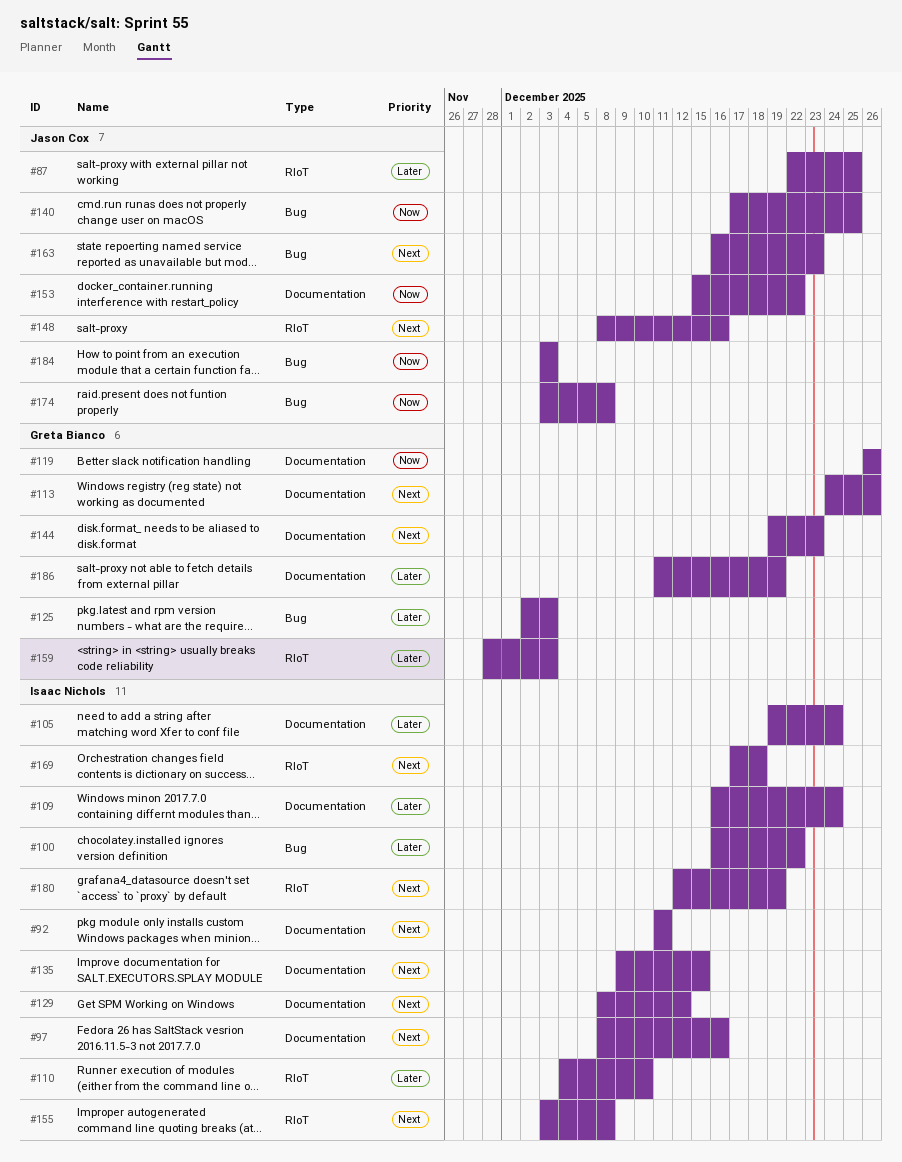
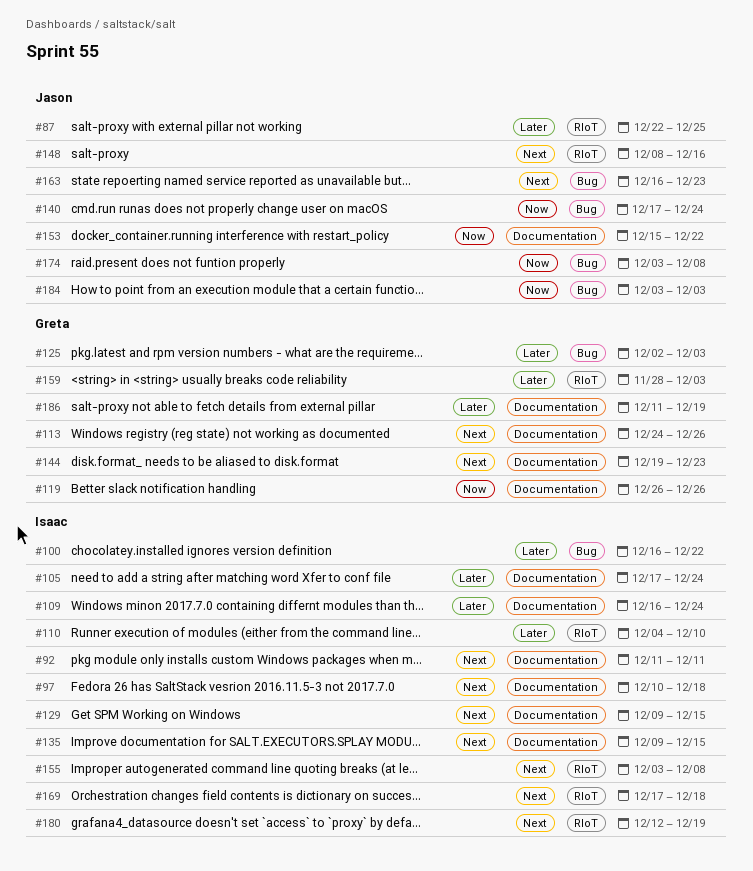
#97, start: Dec 8 -> Dec 10
#97, due: Dec 16 -> Dec 18
#105, start: Dec 19 -> Dec 17
#129, start: Dec 8 -> Dec 9
#129, due: Dec 12 -> Dec 15
#140, due: Dec 25 -> Dec 24

